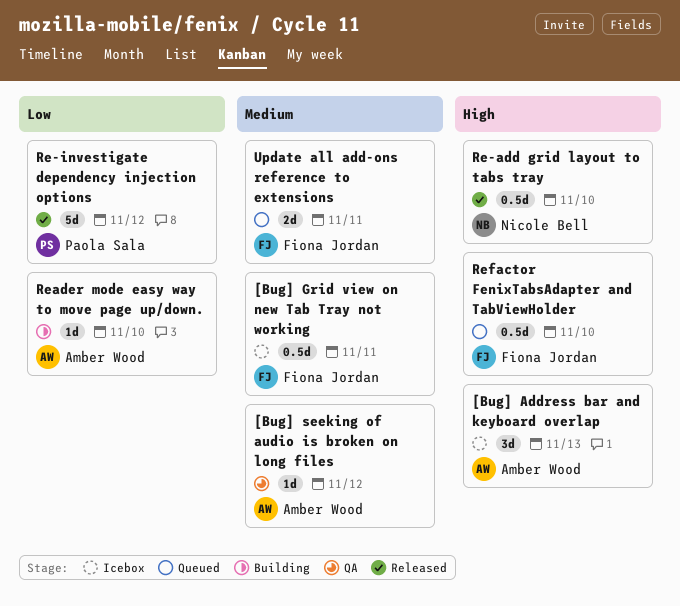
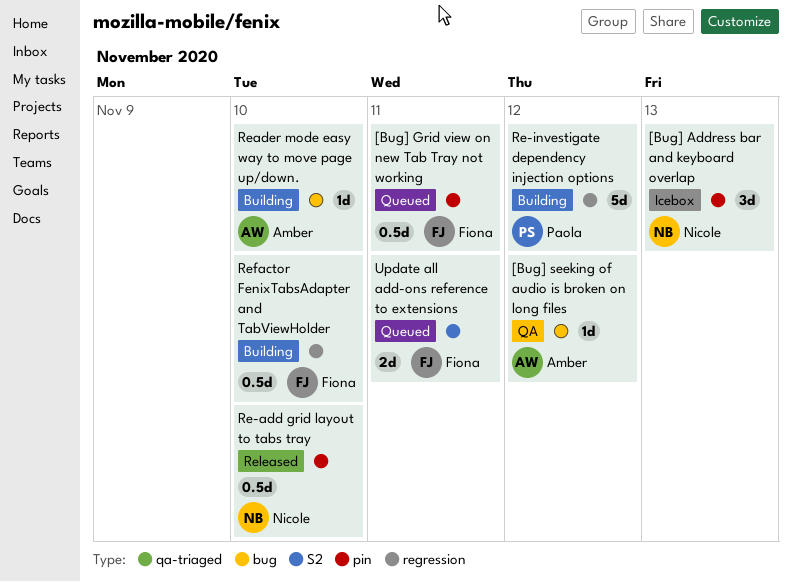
[Bug] Address bar and keyboard overlap, owner: Amber Wood -> Nicole Bell
[Bug] Grid view on new Tab Tray not working, status: Icebox -> Queued
Re-investigate dependency injection options, status: Released -> Building
Refactor FenixTabsAdapter and TabViewHolder, status: Queued -> Building

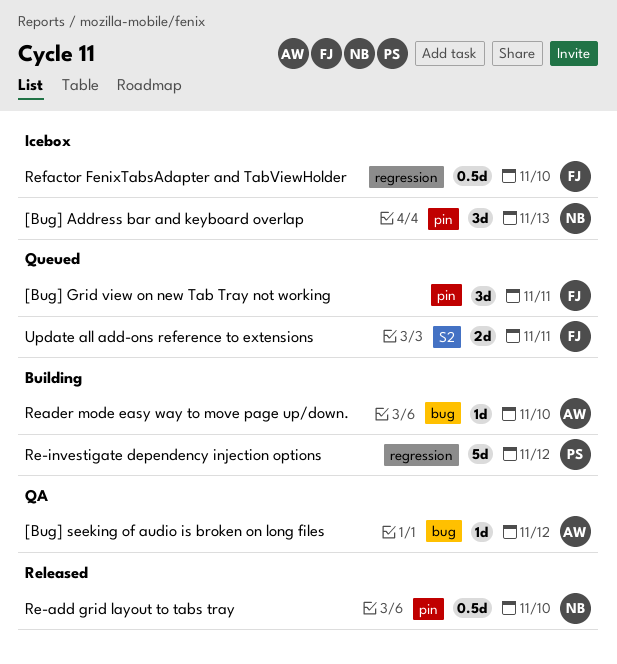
[Bug] Grid view on new Tab Tray not working, estimate: 0.5d -> 3d
Refactor FenixTabsAdapter and TabViewHolder, status: Building -> Icebox

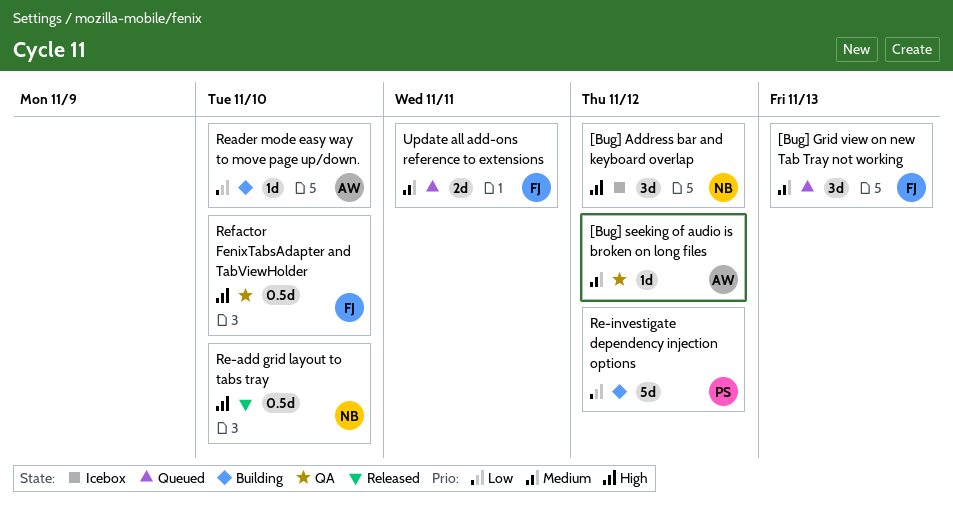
[Bug] Address bar and keyboard overlap, due: Nov 13 -> Nov 12
[Bug] Grid view on new Tab Tray not working, due: Nov 11 -> Nov 13
Refactor FenixTabsAdapter and TabViewHolder, status: Icebox -> QA

